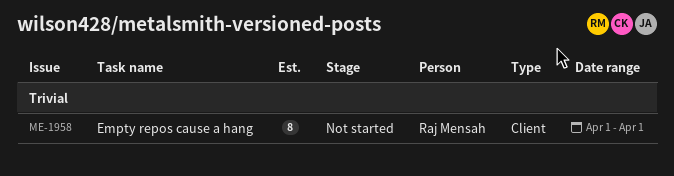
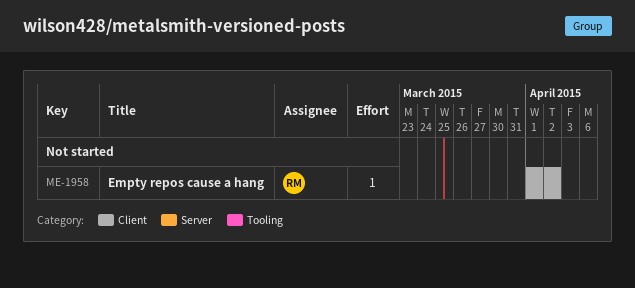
ME-1958, estimate: 8 -> 1
ME-1958, due: Apr 1 -> Apr 2

